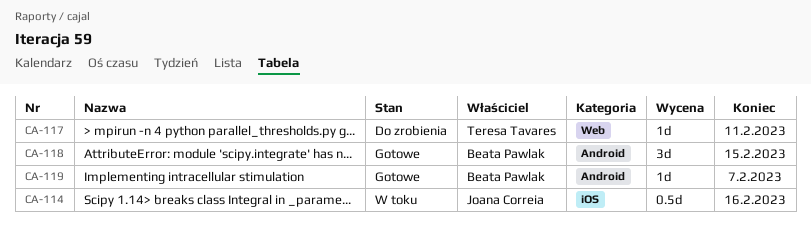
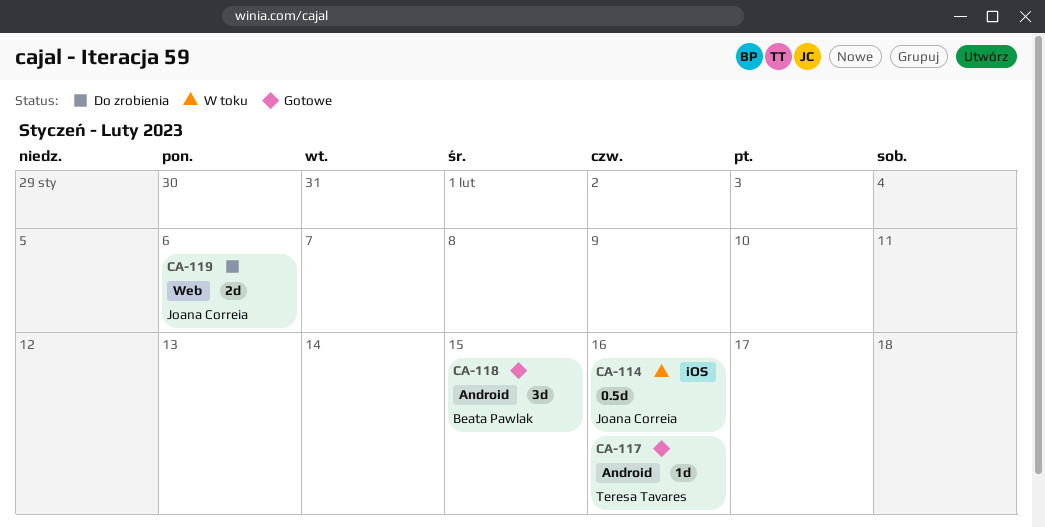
CA-117, status: Do zrobienia -> Gotowe
CA-117, label: Web -> Android
CA-117, due: Feb 11 -> Feb 16
CA-119, status: Gotowe -> Do zrobienia
CA-119, owner: Beata Pawlak -> Joana Correia
CA-119, label: Android -> Web
CA-119, estimate: 1d -> 2d
CA-119, due: Feb 7 -> Feb 6

